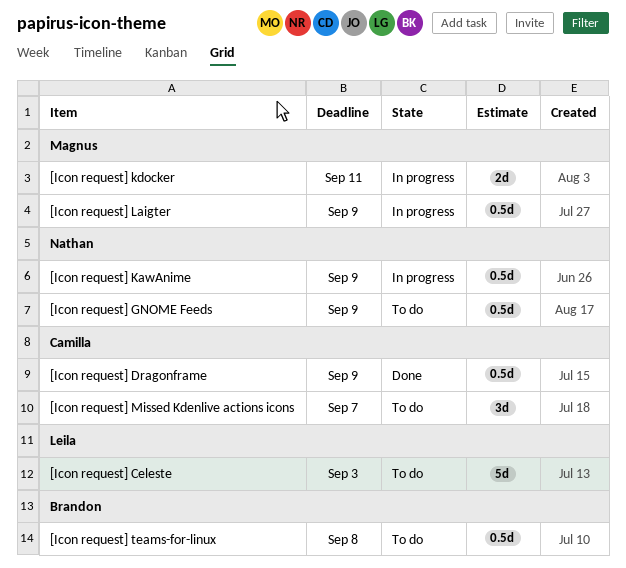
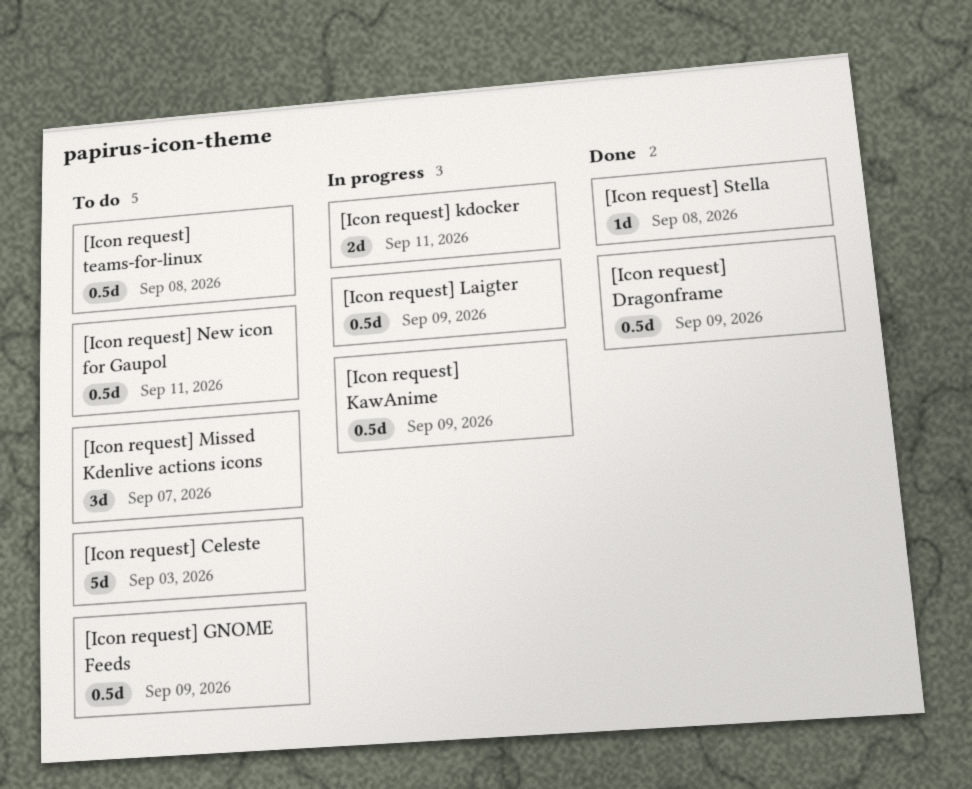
[Icon request] New icon for Gaupol: none -> present
[Icon request] Stella: none -> present

